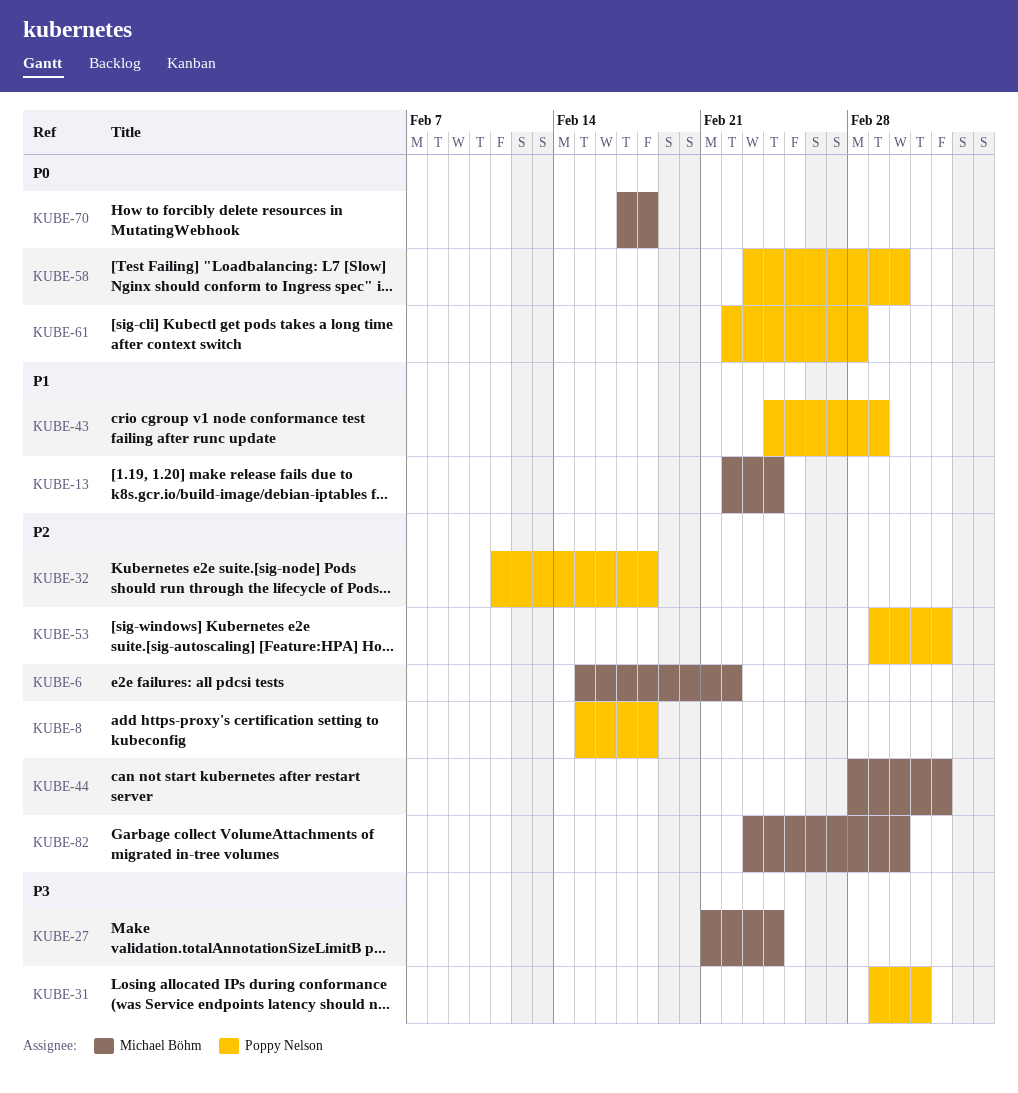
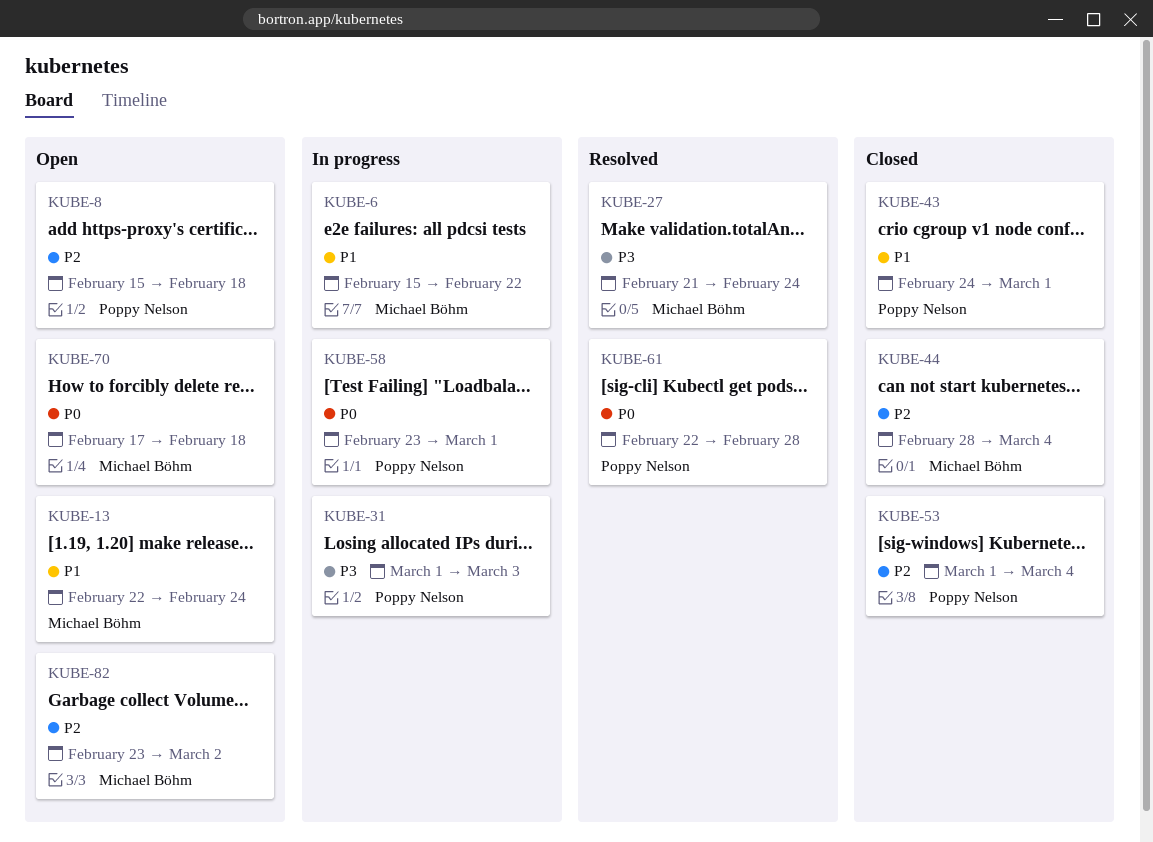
KUBE-6, priority: P2 -> P1
KUBE-32: present -> none
KUBE-58, due: Mar 2 -> Mar 1

